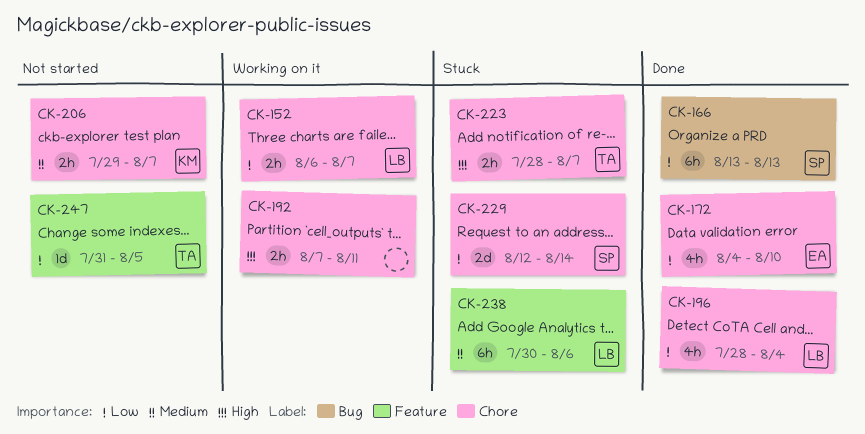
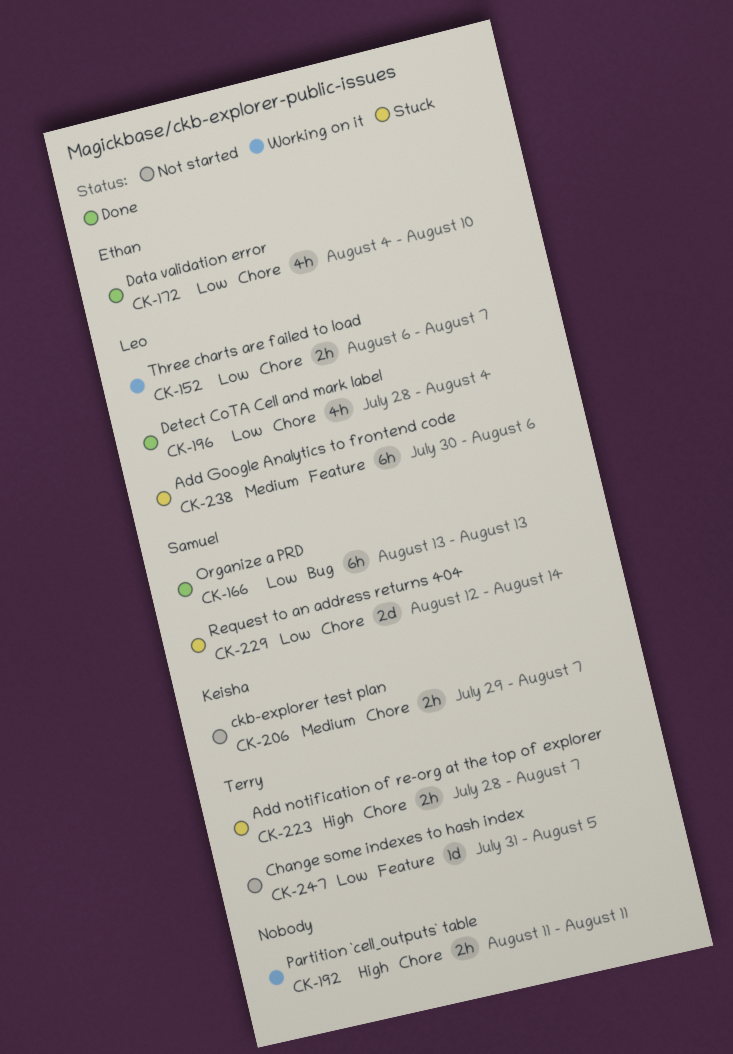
CK-192, start: Aug 7 -> Aug 11

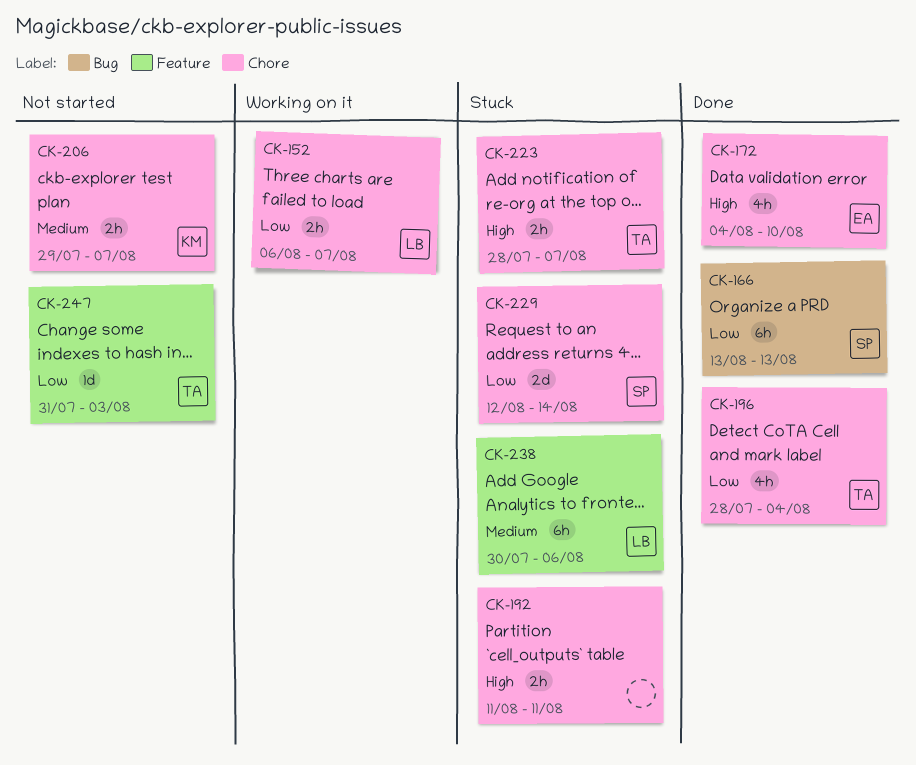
CK-172, priority: Low -> High
CK-192, status: Working on it -> Stuck
CK-196, owner: Leo -> Terry
CK-247, due: Aug 5 -> Aug 3

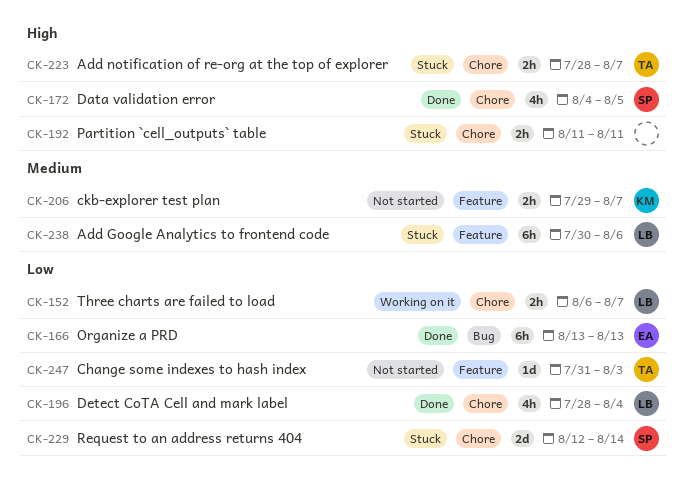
CK-166, owner: SP -> EA
CK-172, owner: EA -> SP
CK-172, due: Aug 10 -> Aug 5
CK-196, owner: TA -> LB
CK-206, label: Chore -> Feature

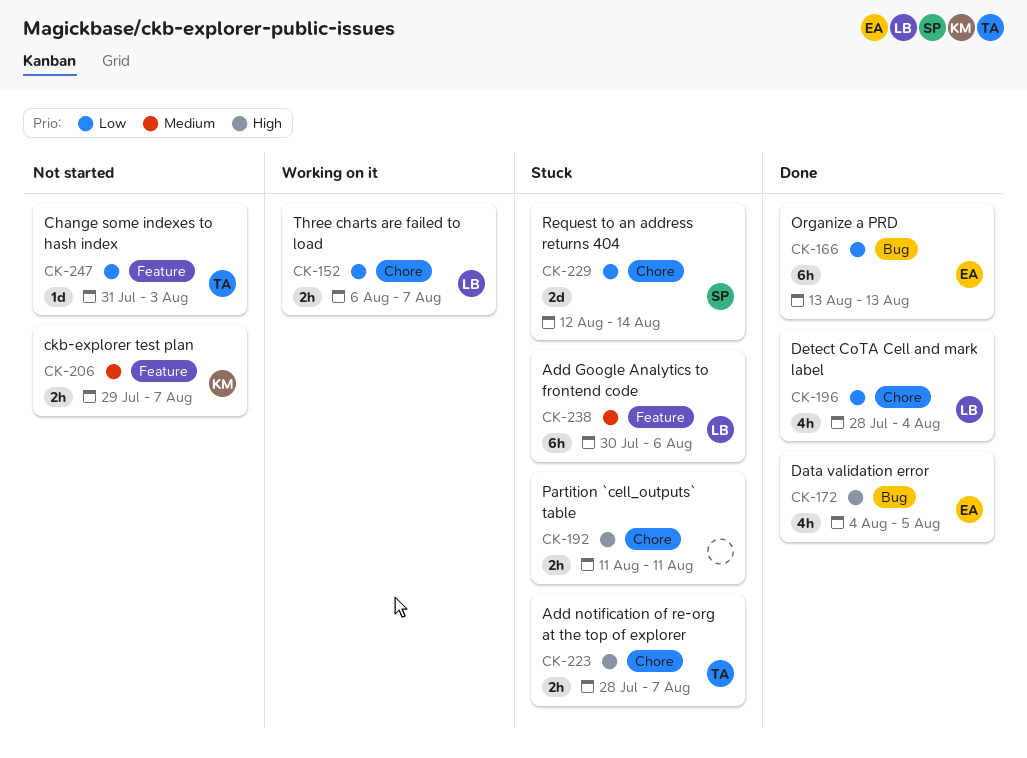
CK-172, owner: SP -> EA
CK-172, label: Chore -> Bug

